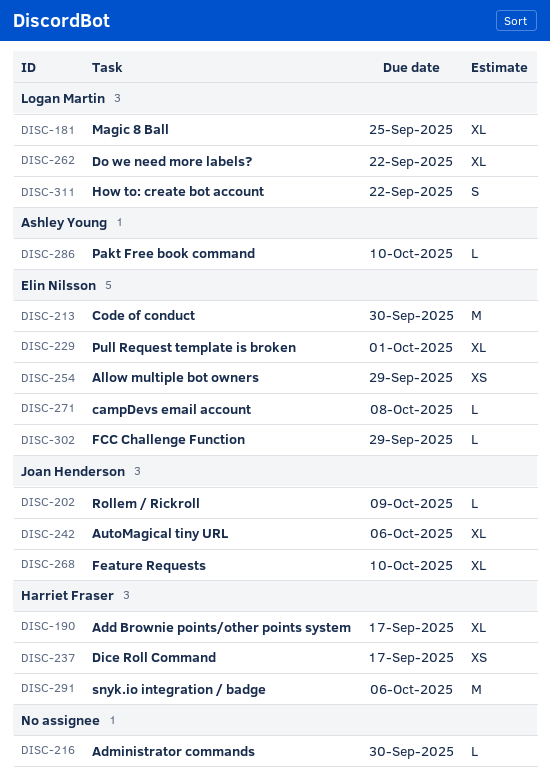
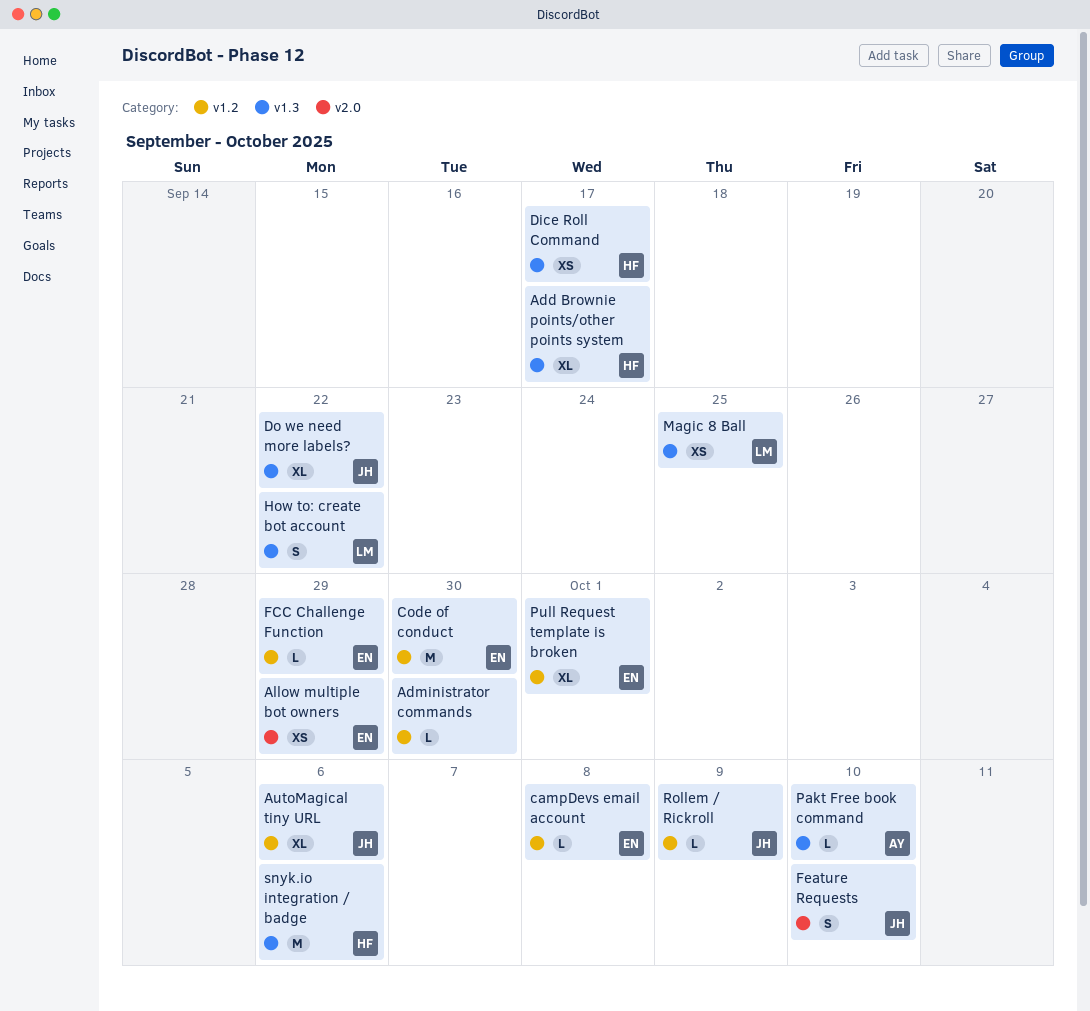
Do we need more labels?, owner: Logan Martin -> Joan Henderson
Feature Requests, estimate: XL -> S
Magic 8 Ball, estimate: XL -> XS

